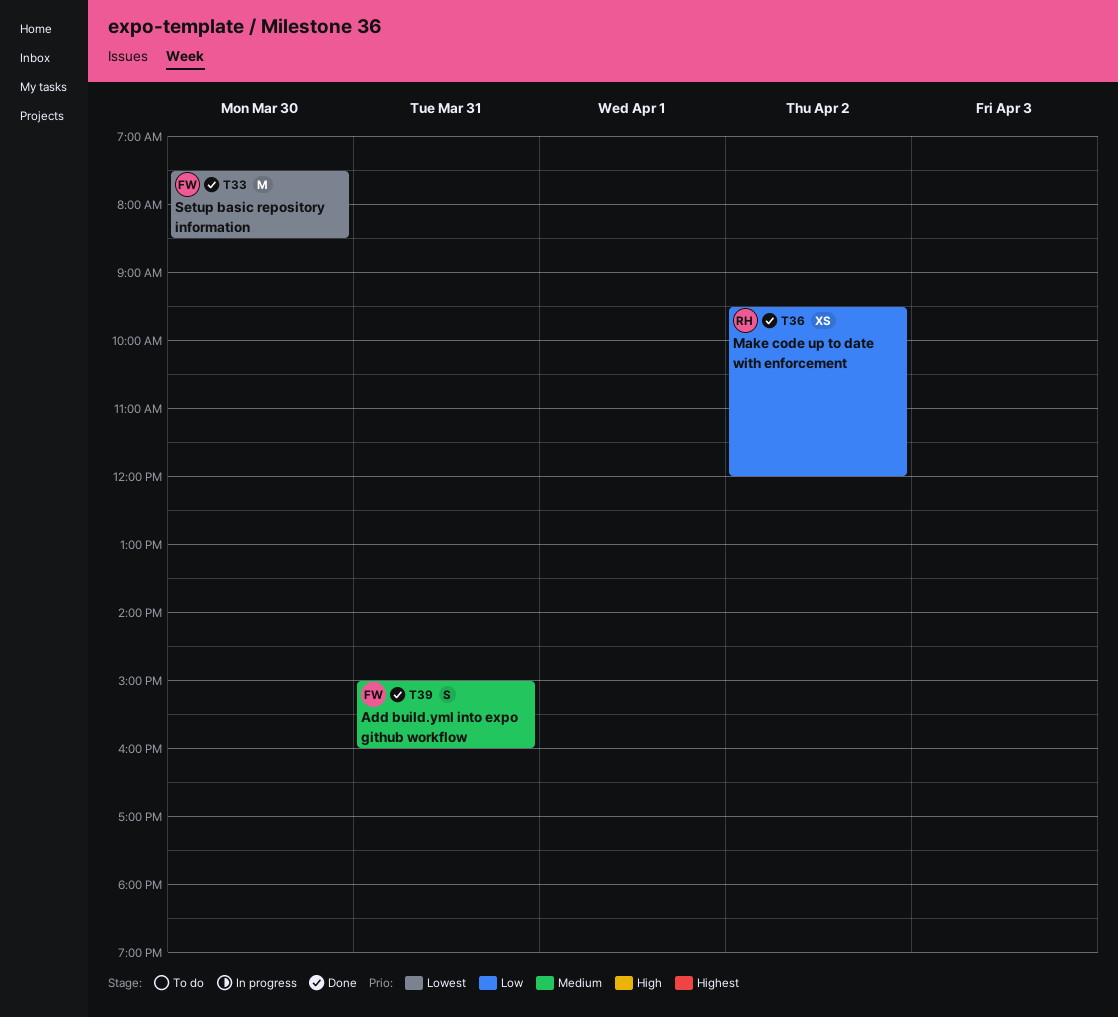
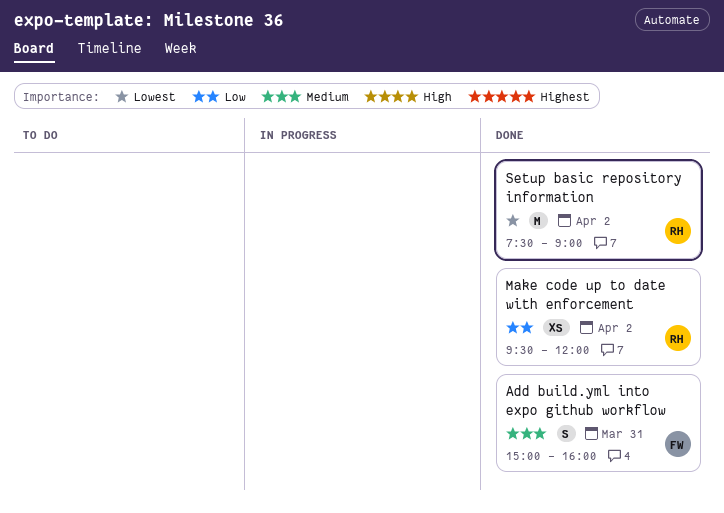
Setup basic repository information, owner: FW -> RH
Setup basic repository information, day: Mar 30 -> Apr 2
Setup basic repository information, ends: 08:30 -> 09:00

